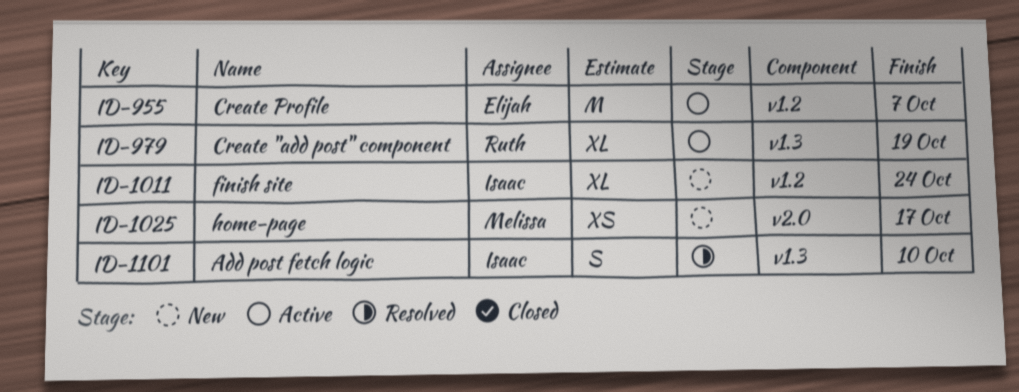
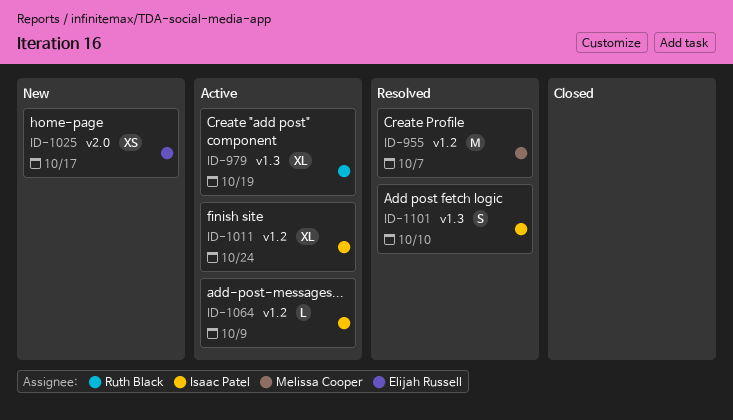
ID-955, status: Active -> Resolved
ID-955, owner: Elijah Russell -> Melissa Cooper
ID-1011, status: New -> Active
ID-1025, owner: Melissa Cooper -> Elijah Russell
ID-1064: none -> present

